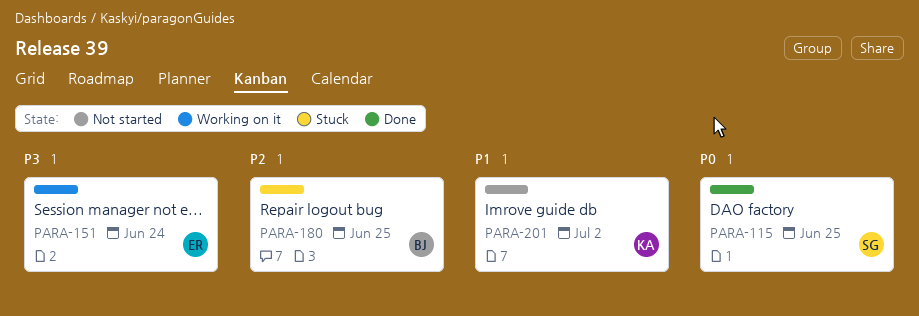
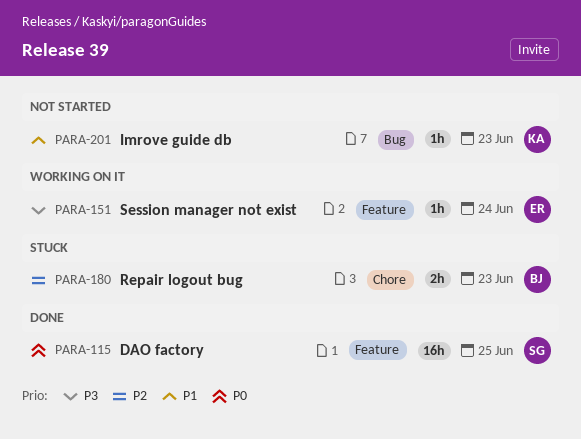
PARA-180, due: Jun 25 -> Jun 23
PARA-201, due: Jul 2 -> Jun 23

